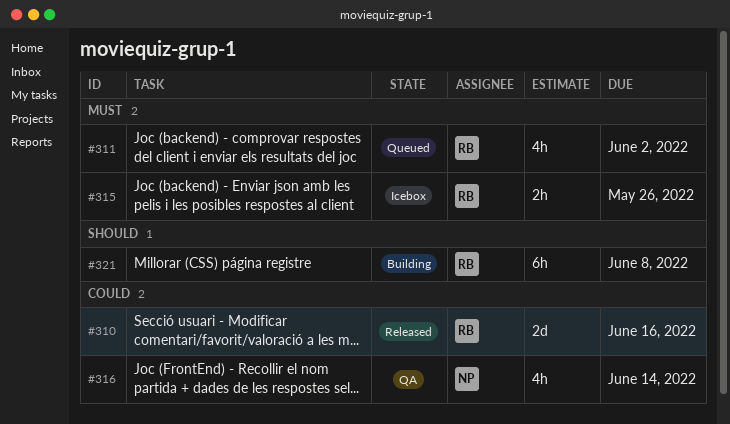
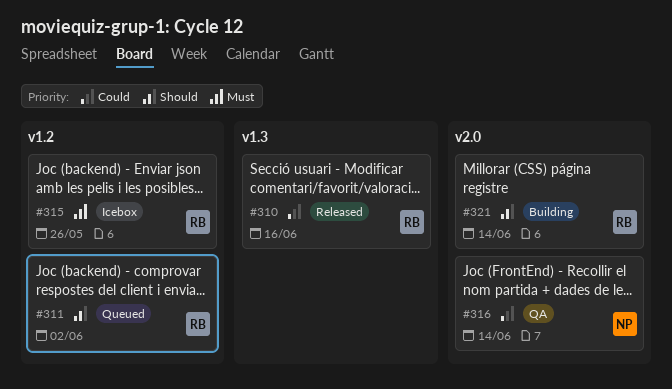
#311, priority: Must -> Should
#321, due: Jun 8 -> Jun 14

